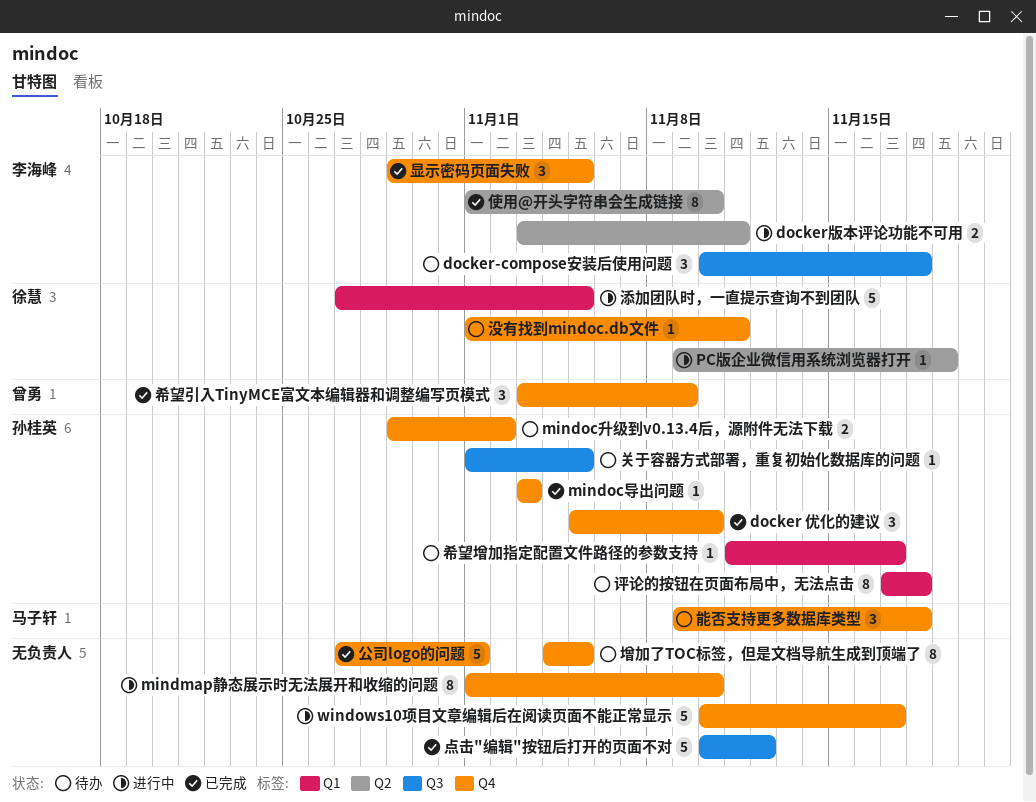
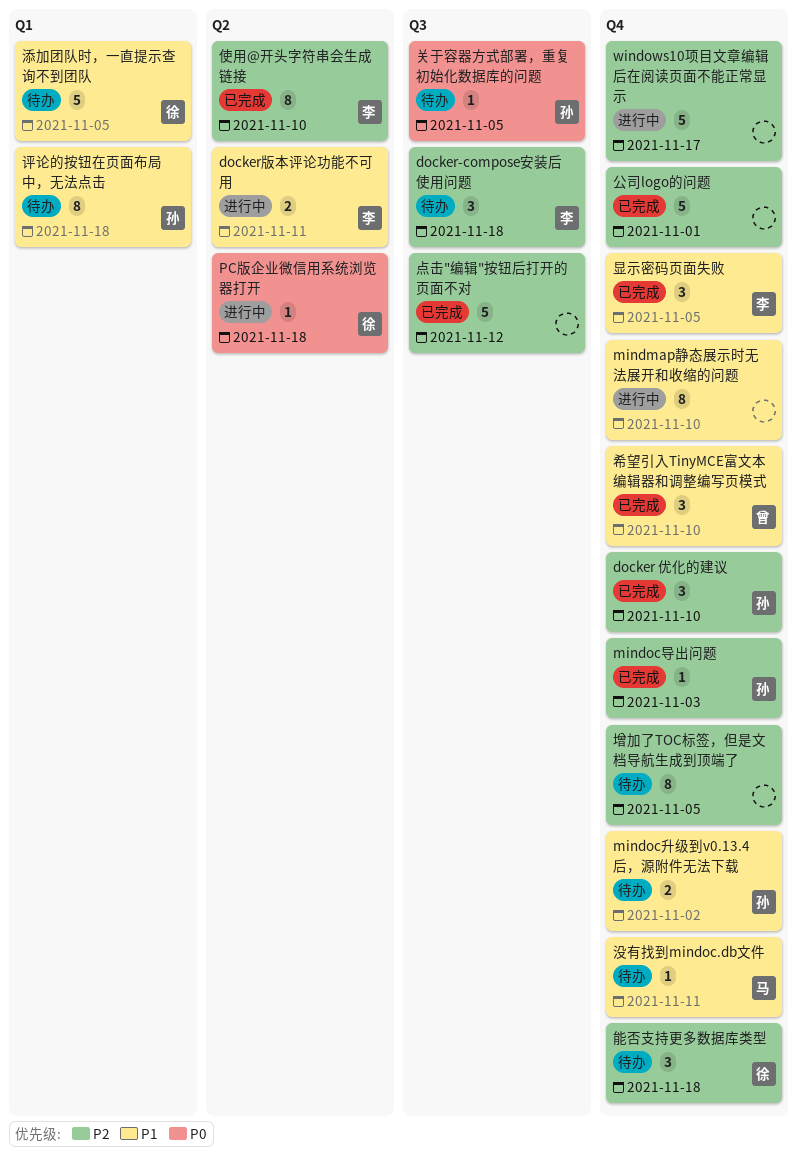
PC版企业微信用系统浏览器打开, due: Nov 19 -> Nov 18
希望增加指定配置文件路径的参数支持: present -> none
希望引入TinyMCE富文本编辑器和调整编写页模式, due: Nov 9 -> Nov 10
没有找到mindoc.db文件, owner: 徐慧 -> 马子轩
添加团队时，一直提示查询不到团队, status: 进行中 -> 待办
能否支持更多数据库类型, owner: 马子轩 -> 徐慧

